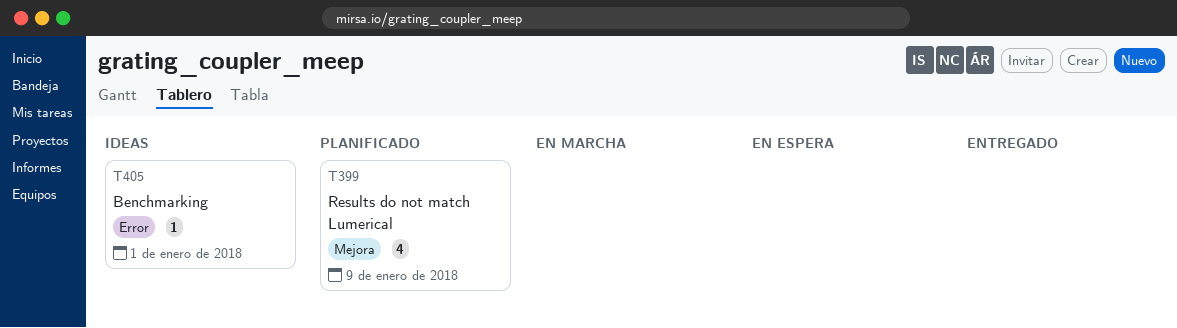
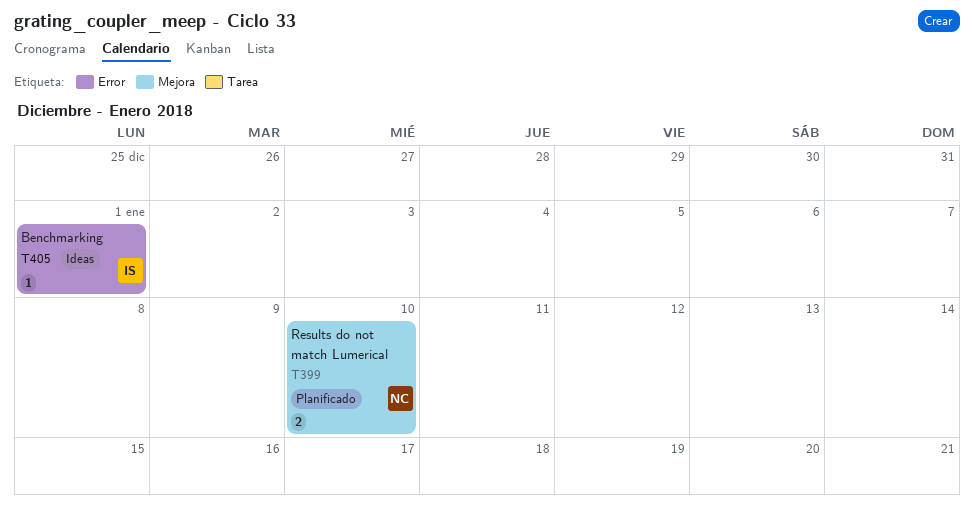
T399, estimate: 4 -> 2
T399, due: Jan 9 -> Jan 10

